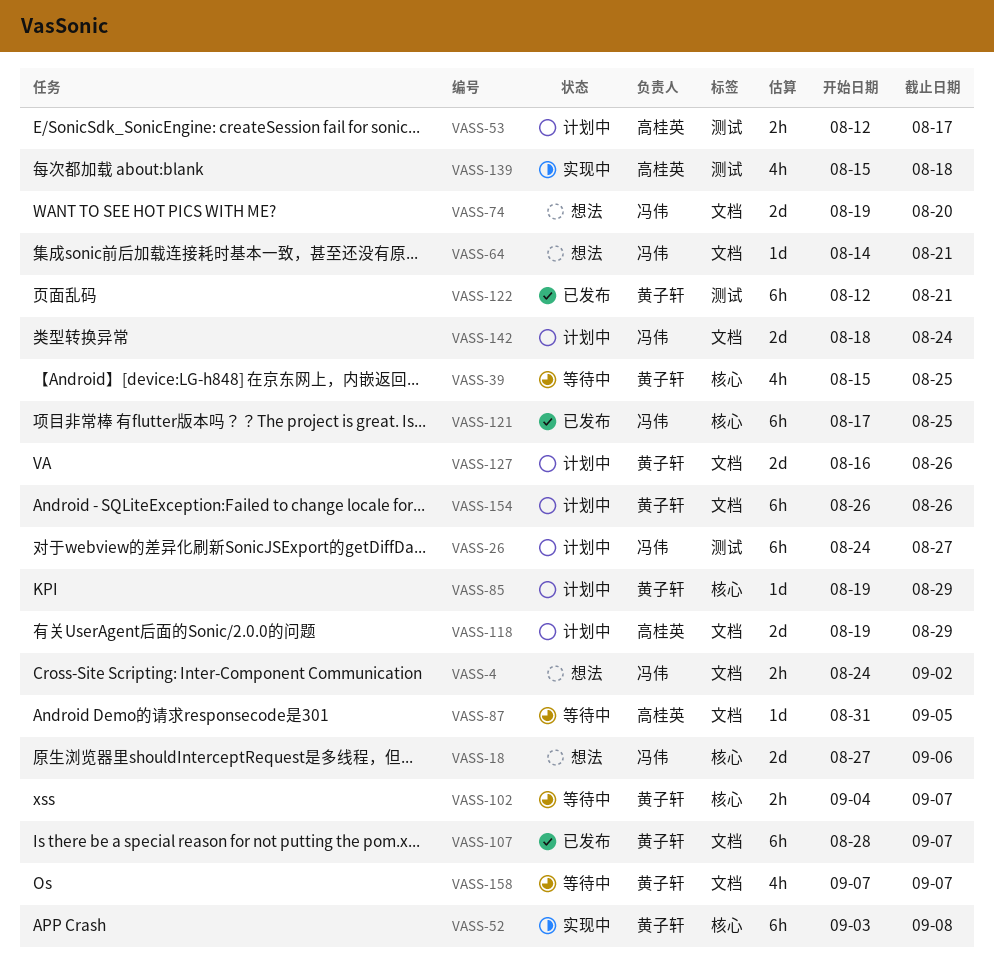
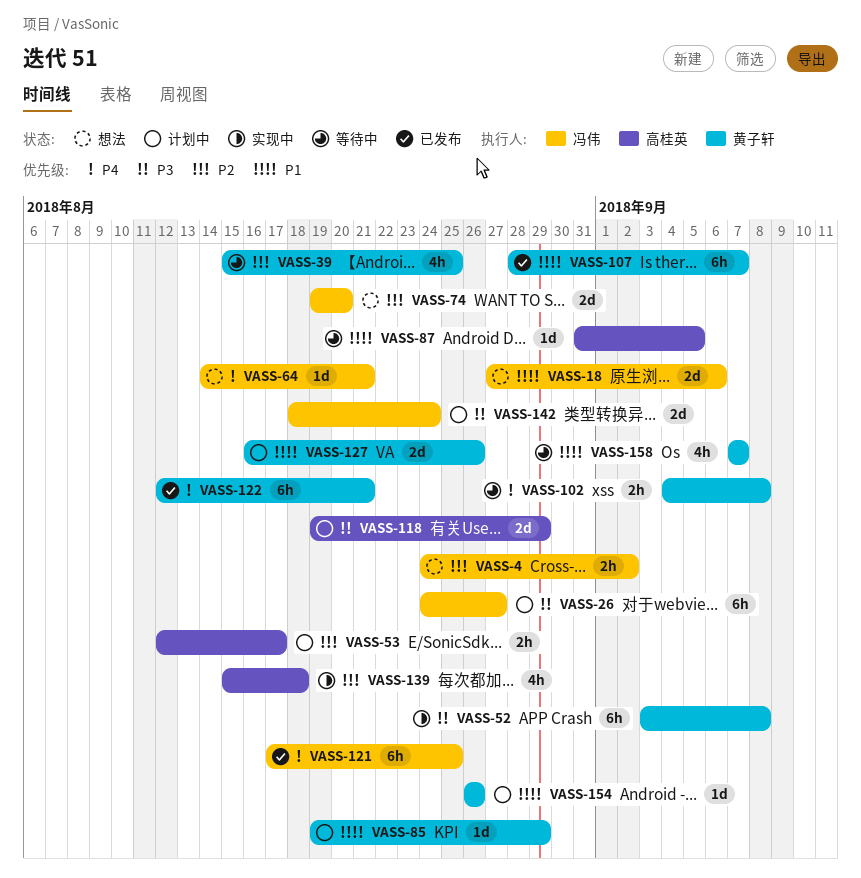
VASS-102, due: Sep 7 -> Sep 8
VASS-154, estimate: 6h -> 1d

